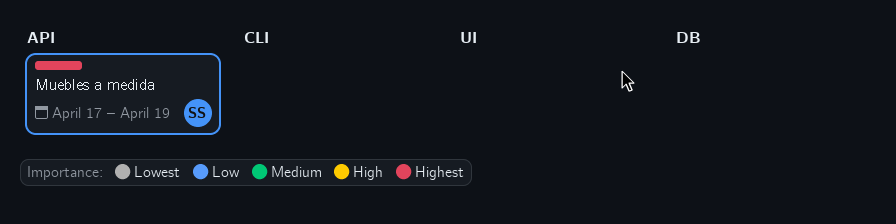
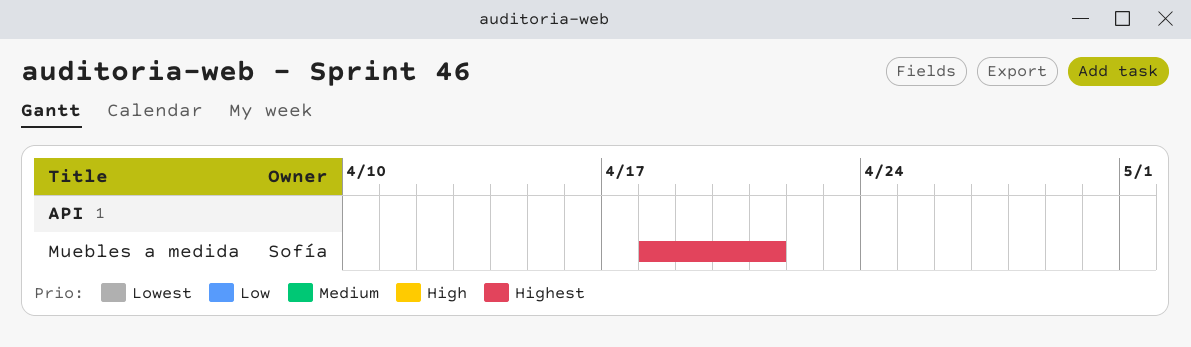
Muebles a medida, start: Apr 17 -> Apr 18
Muebles a medida, due: Apr 19 -> Apr 21

